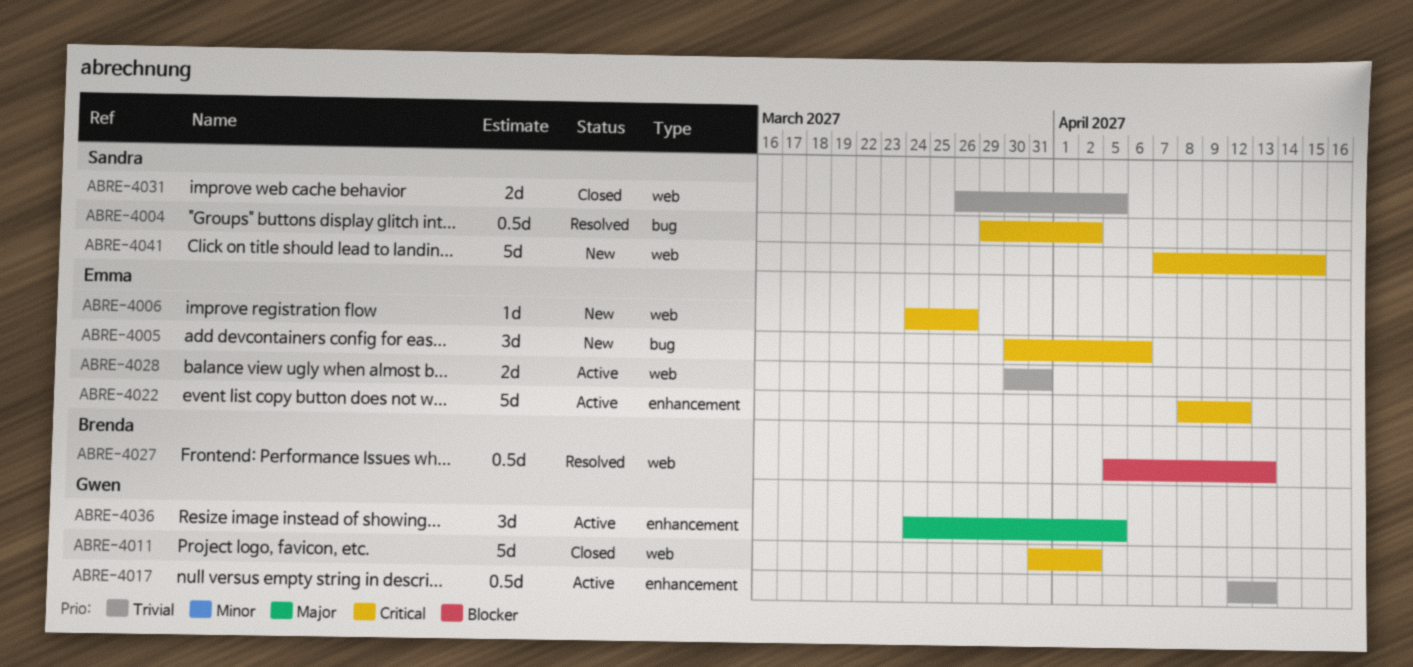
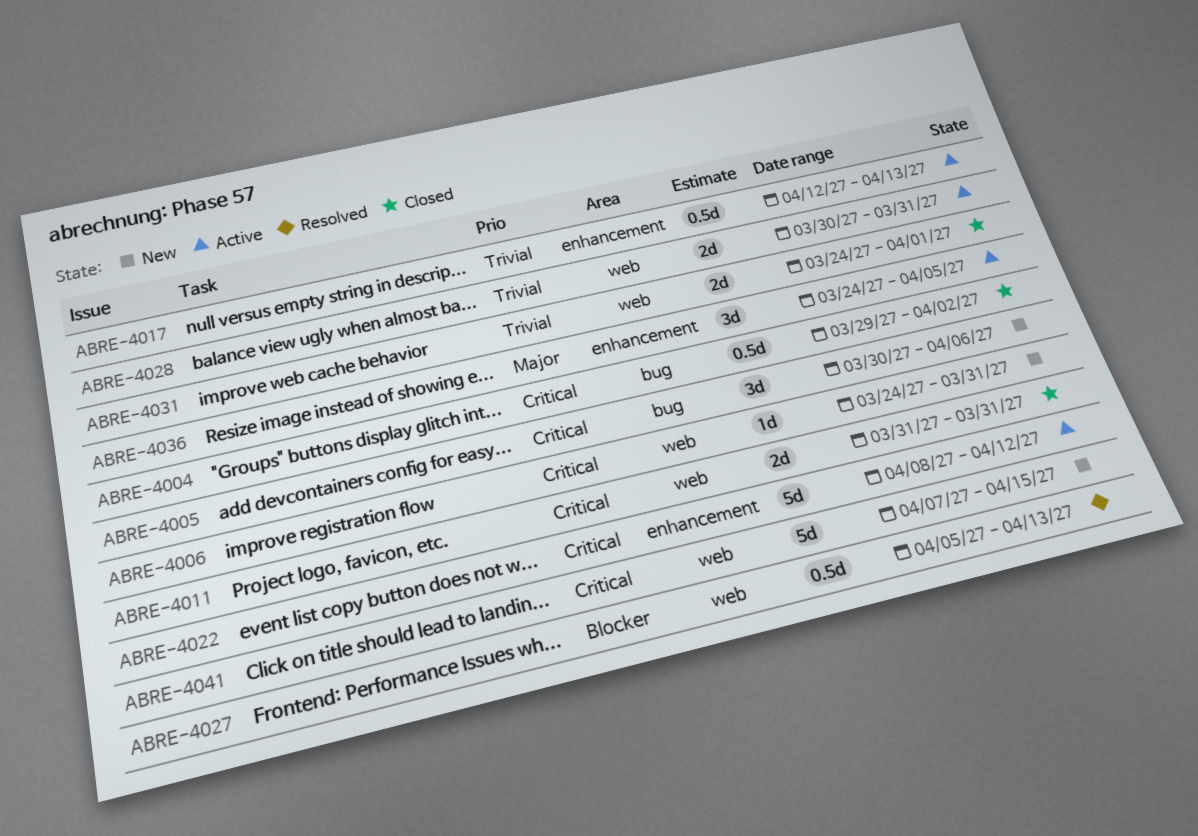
ABRE-4004, status: Resolved -> Closed
ABRE-4006, due: Mar 26 -> Mar 31
ABRE-4011, estimate: 5d -> 2d
ABRE-4011, due: Apr 2 -> Mar 31
ABRE-4031, start: Mar 26 -> Mar 24
ABRE-4031, due: Apr 5 -> Apr 1

